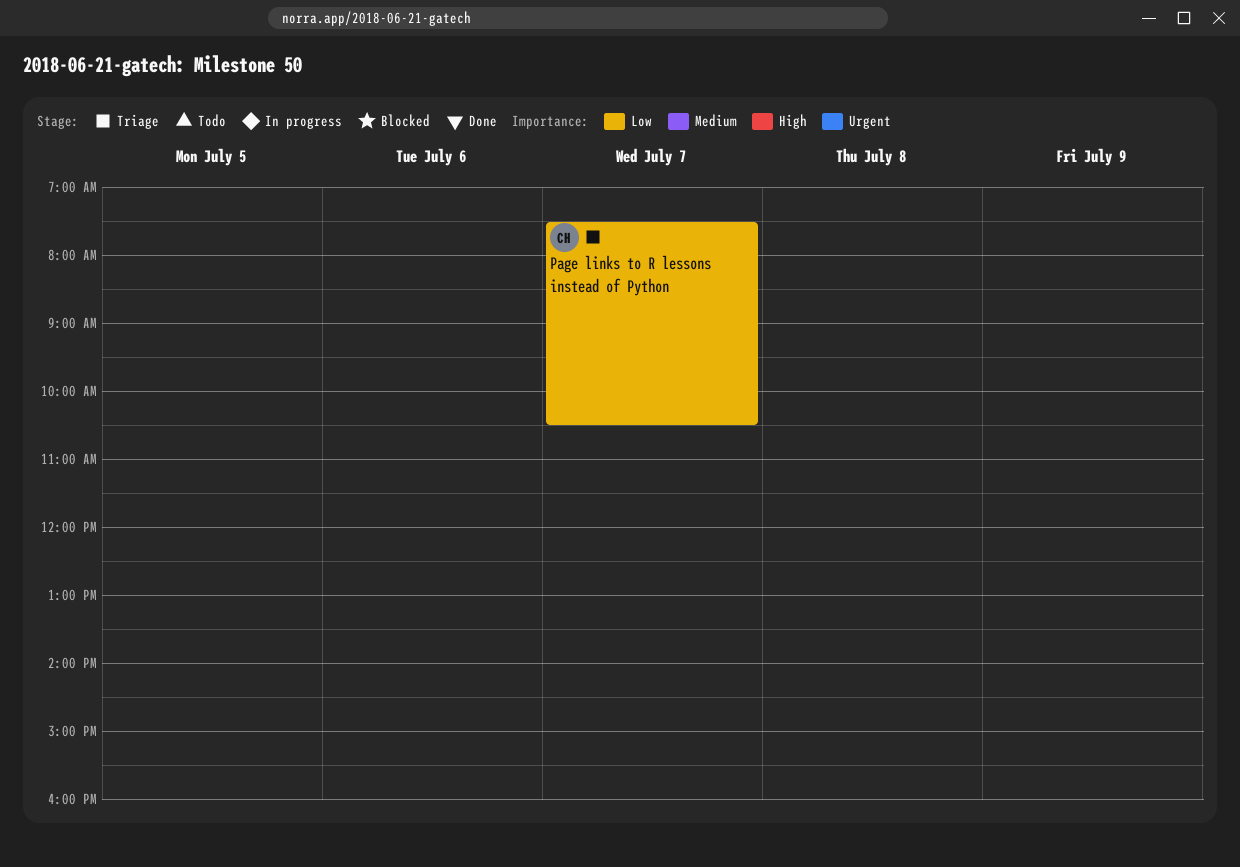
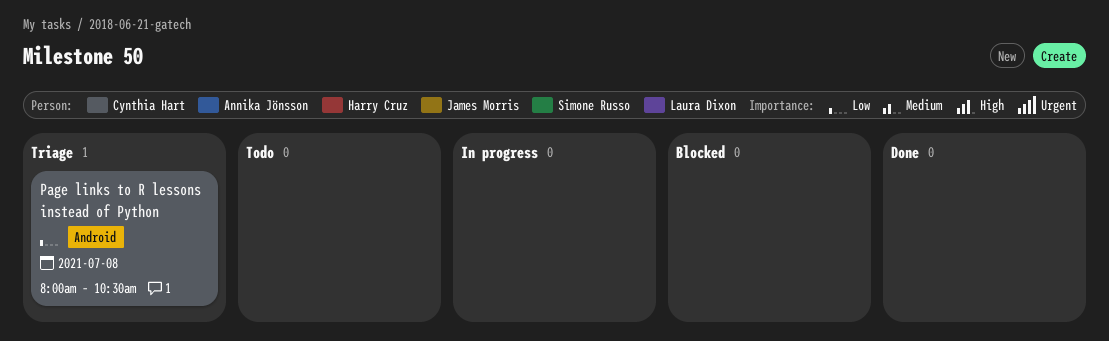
Page links to R lessons instead of Python, day: Jul 7 -> Jul 8
Page links to R lessons instead of Python, begins: 07:30 -> 08:00

